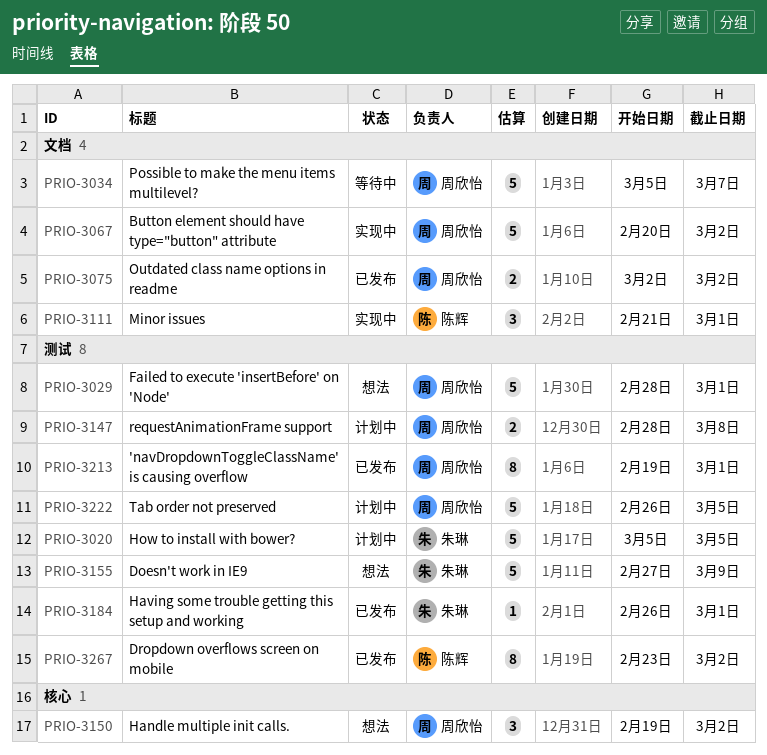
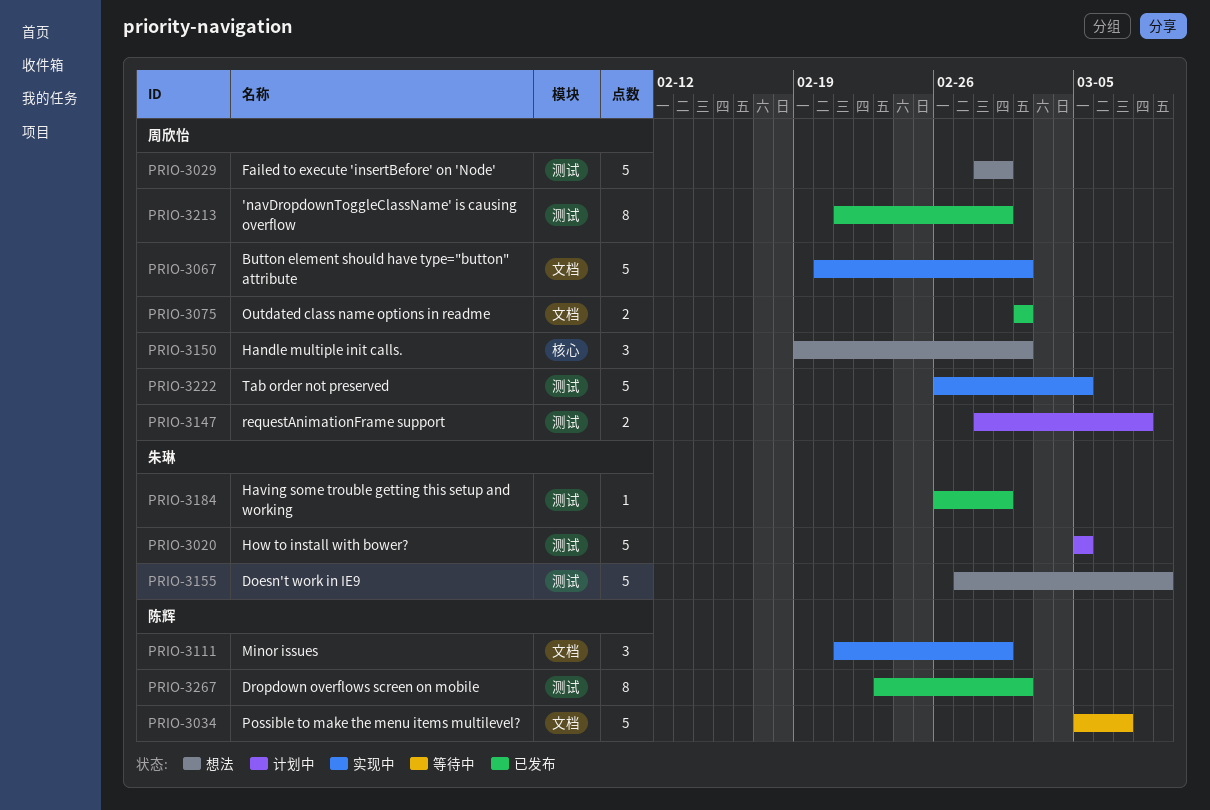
PRIO-3034, owner: 周欣怡 -> 陈辉
PRIO-3213, start: Feb 19 -> Feb 21
PRIO-3222, status: 计划中 -> 实现中

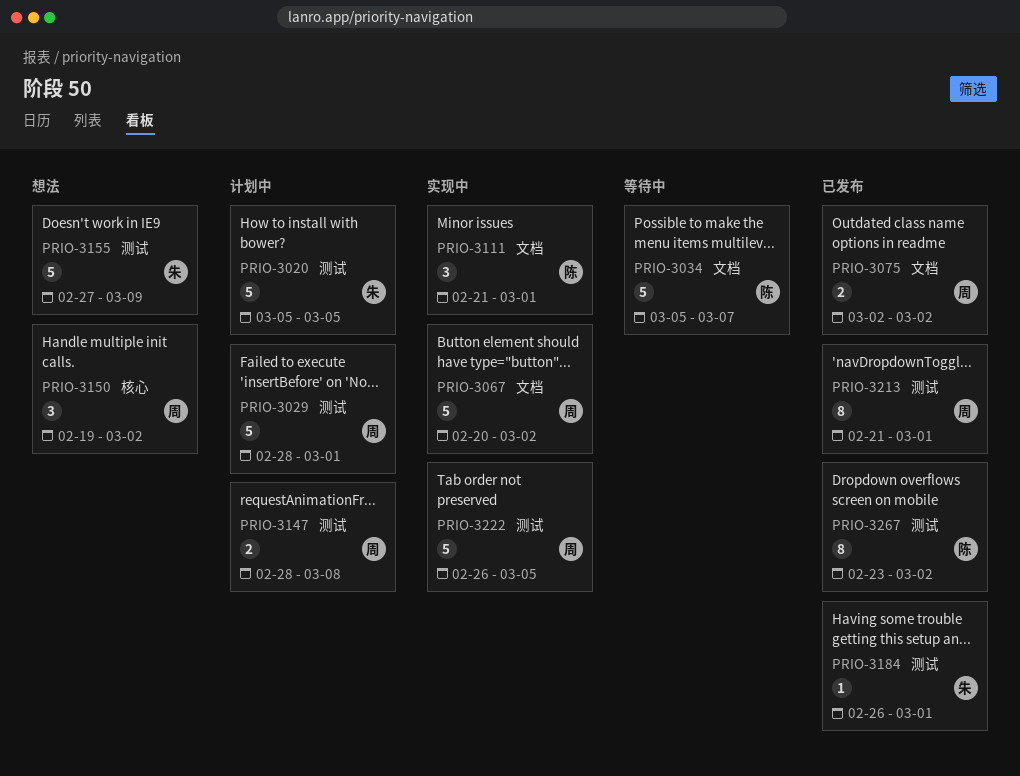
PRIO-3029, status: 想法 -> 计划中

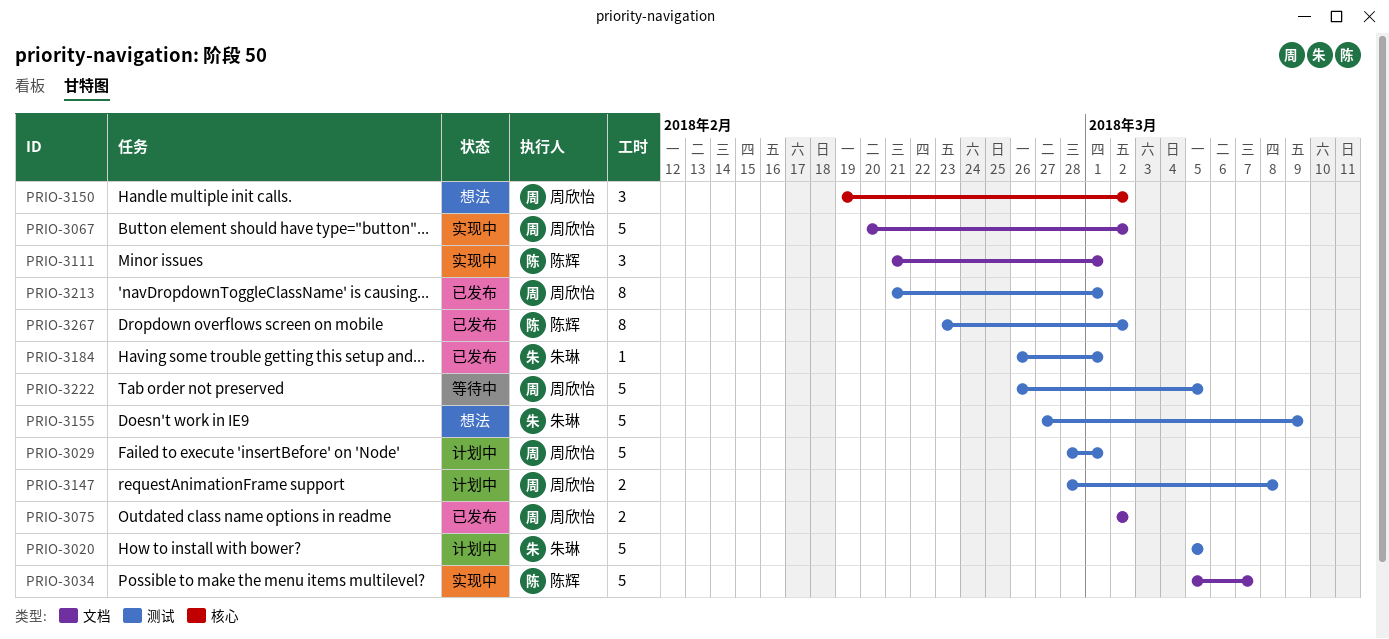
PRIO-3034, status: 等待中 -> 实现中
PRIO-3222, status: 实现中 -> 等待中

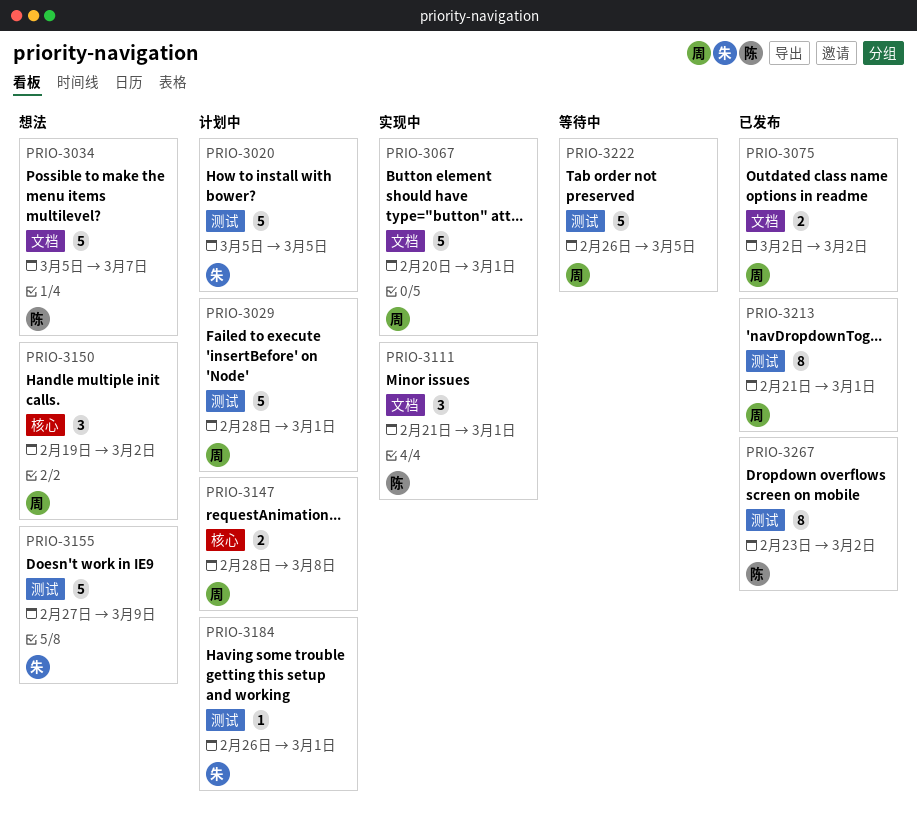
PRIO-3034, status: 实现中 -> 想法
PRIO-3067, due: Mar 2 -> Mar 1
PRIO-3147, label: 测试 -> 核心
PRIO-3184, status: 已发布 -> 计划中

